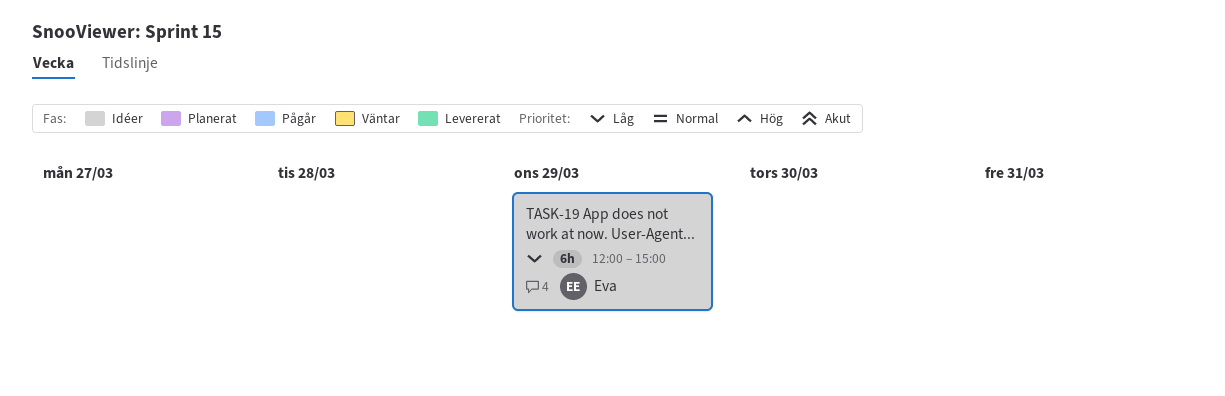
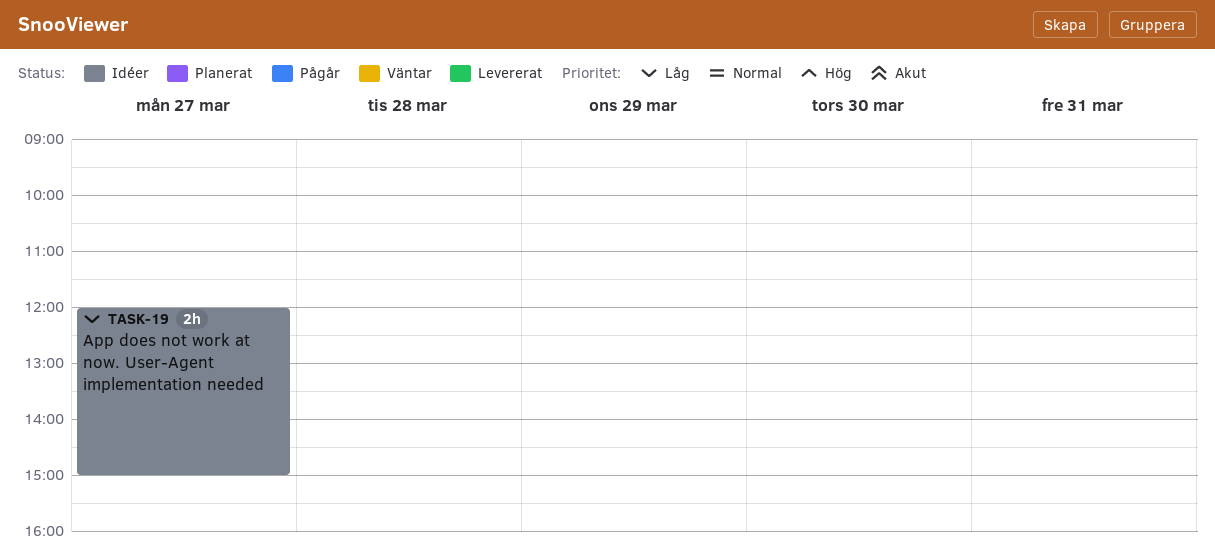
TASK-19, estimate: 6h -> 2h
TASK-19, day: Mar 29 -> Mar 27

